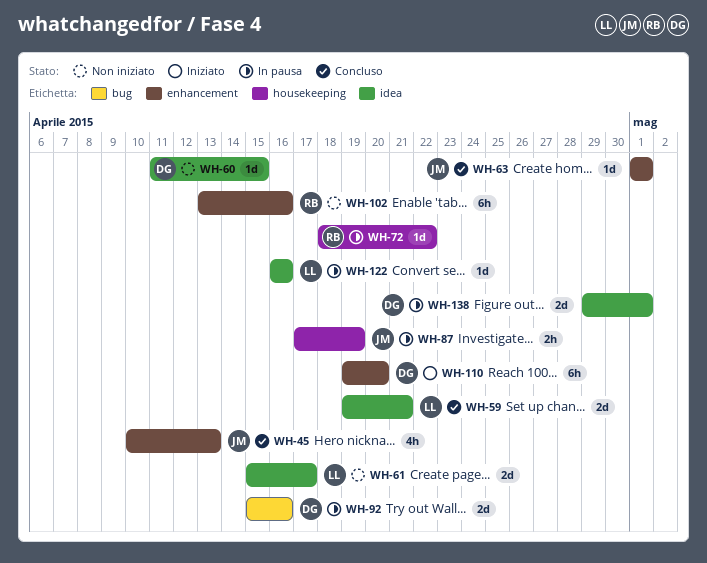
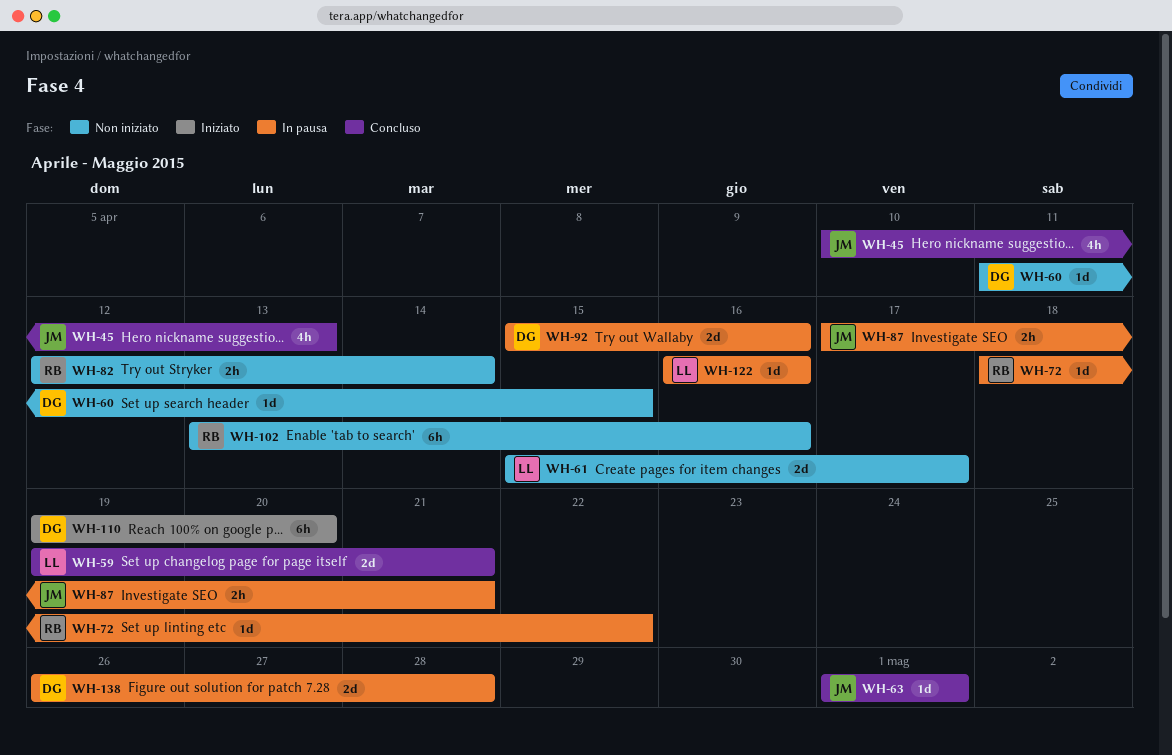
WH-82: none -> present
WH-87, due: Apr 19 -> Apr 21
WH-138, start: Apr 29 -> Apr 26
WH-138, due: May 1 -> Apr 28

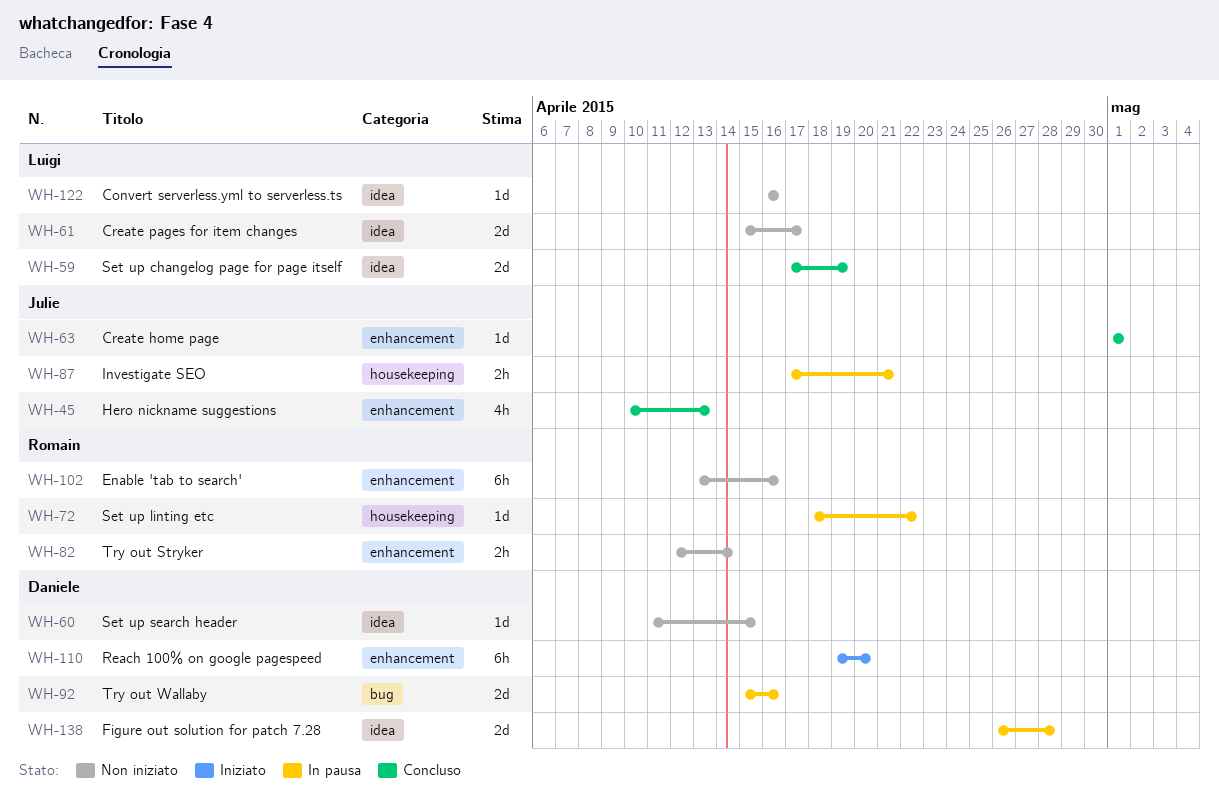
WH-59, start: Apr 19 -> Apr 17
WH-59, due: Apr 21 -> Apr 19
WH-122, status: In pausa -> Non iniziato

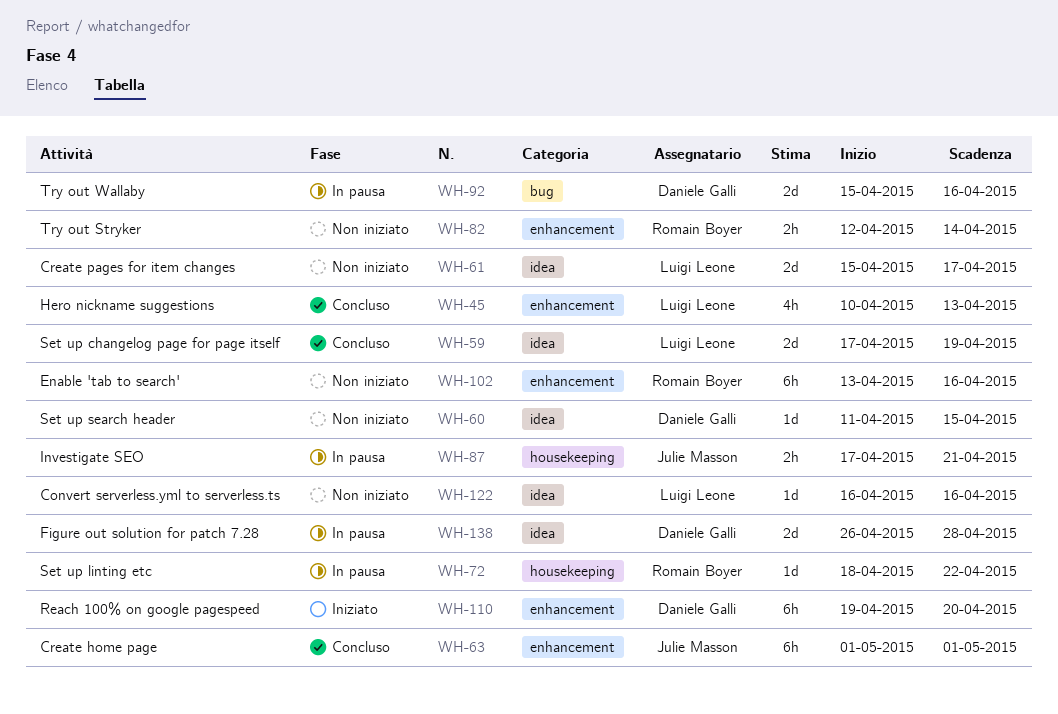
WH-45, owner: Julie Masson -> Luigi Leone
WH-63, estimate: 1d -> 6h

